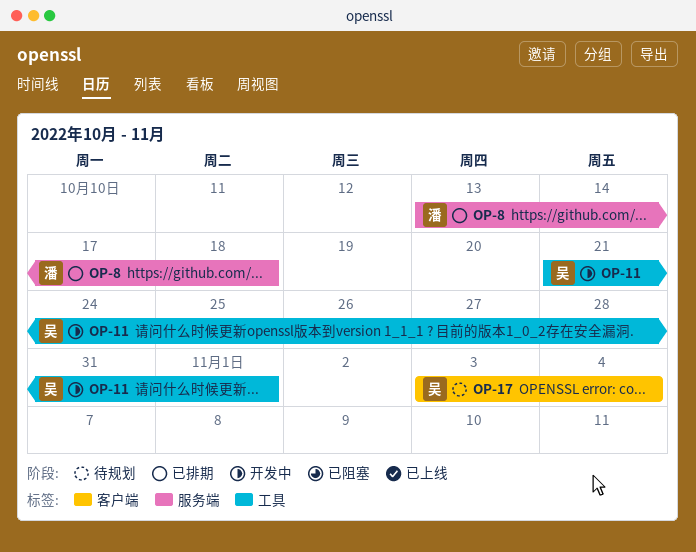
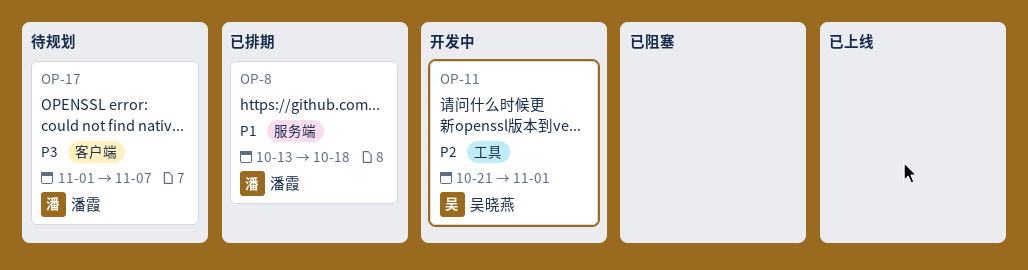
OP-17, owner: 吴晓燕 -> 潘霞
OP-17, start: Nov 3 -> Nov 1
OP-17, due: Nov 4 -> Nov 7

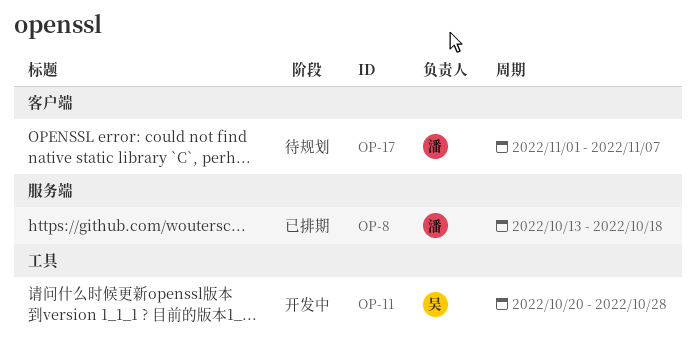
OP-11, start: Oct 21 -> Oct 20
OP-11, due: Nov 1 -> Oct 28

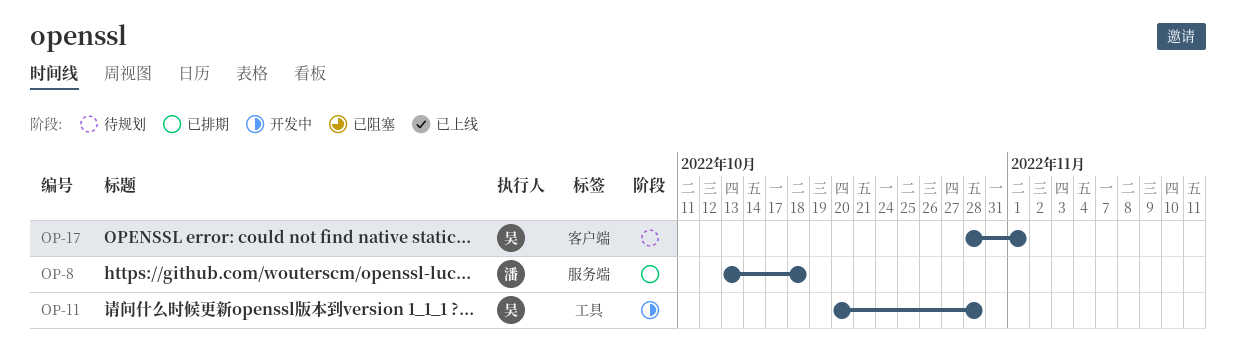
OP-17, owner: 潘 -> 吴
OP-17, start: Nov 1 -> Oct 28
OP-17, due: Nov 7 -> Nov 1

